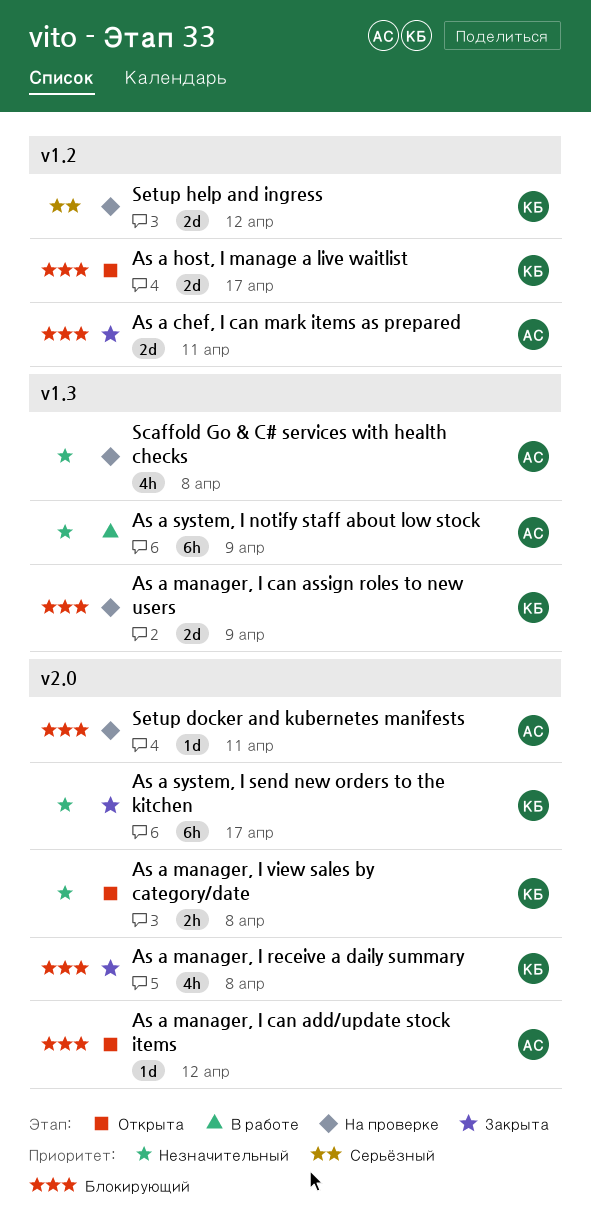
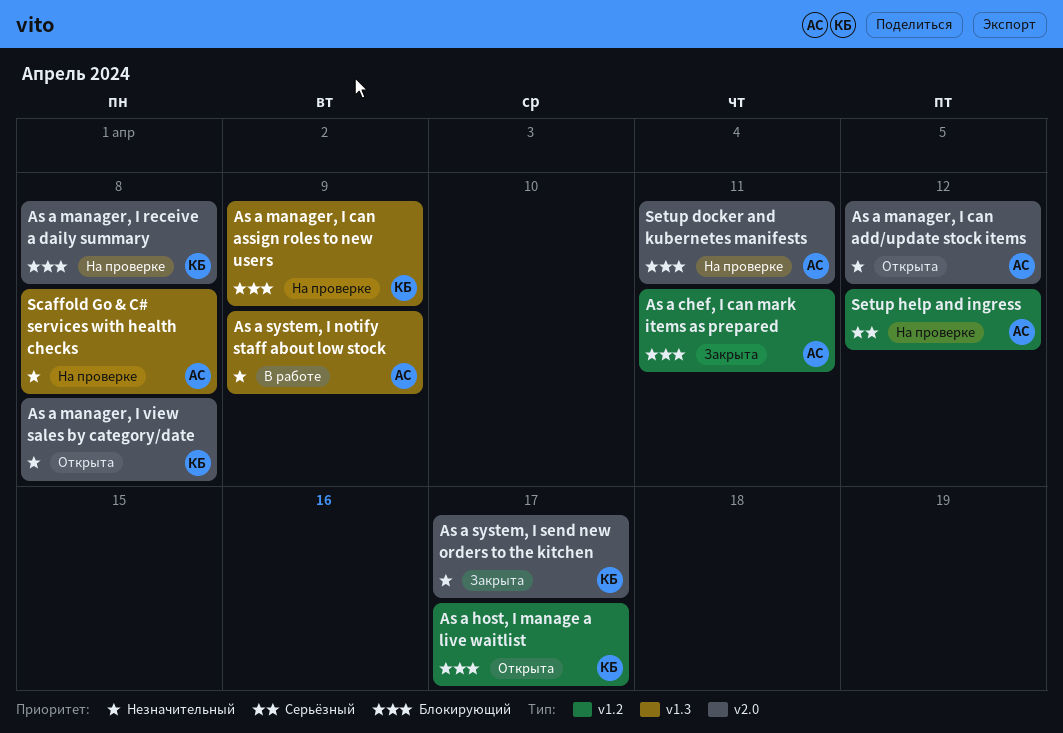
As a manager, I can add/update stock items, priority: Блокирующий -> Незначительный
As a manager, I receive a daily summary, status: Закрыта -> На проверке
Setup help and ingress, owner: КБ -> АС

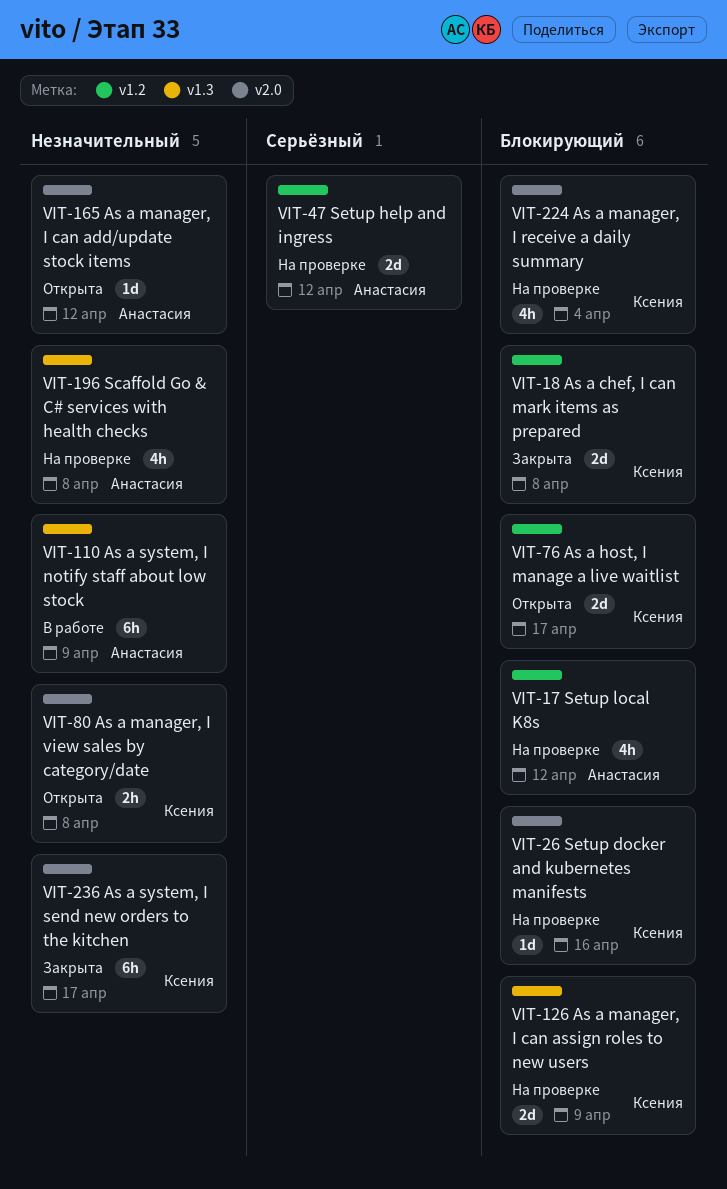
As a chef, I can mark items as prepared, owner: Анастасия -> Ксения
As a chef, I can mark items as prepared, due: Apr 11 -> Apr 8
As a manager, I receive a daily summary, due: Apr 8 -> Apr 4
Setup docker and kubernetes manifests, owner: Анастасия -> Ксения
Setup docker and kubernetes manifests, due: Apr 11 -> Apr 16
Setup local K8s: none -> present

